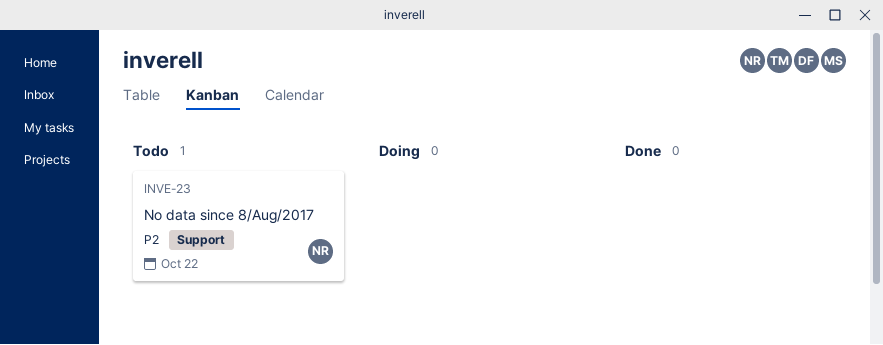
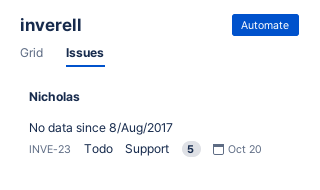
INVE-23, due: Oct 22 -> Oct 20

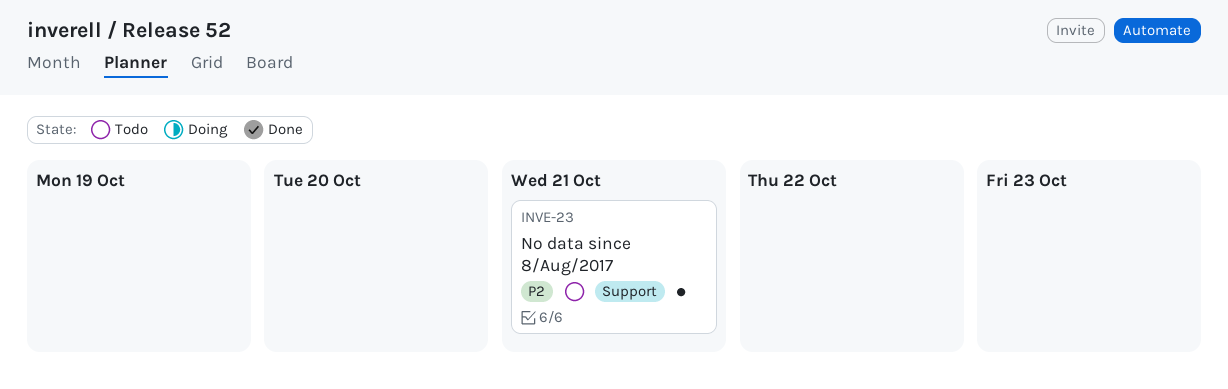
INVE-23, estimate: 5 -> 1
INVE-23, due: Oct 20 -> Oct 21

